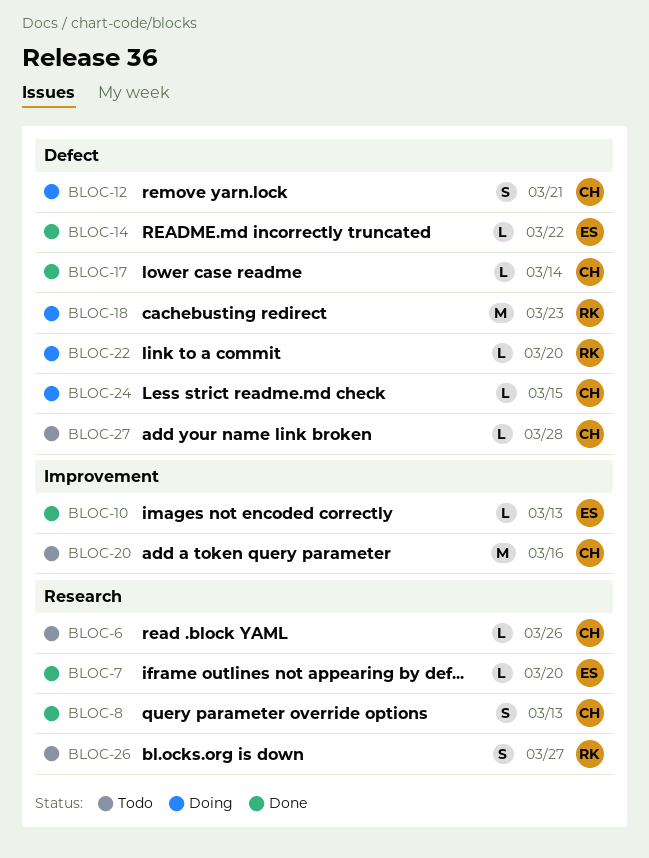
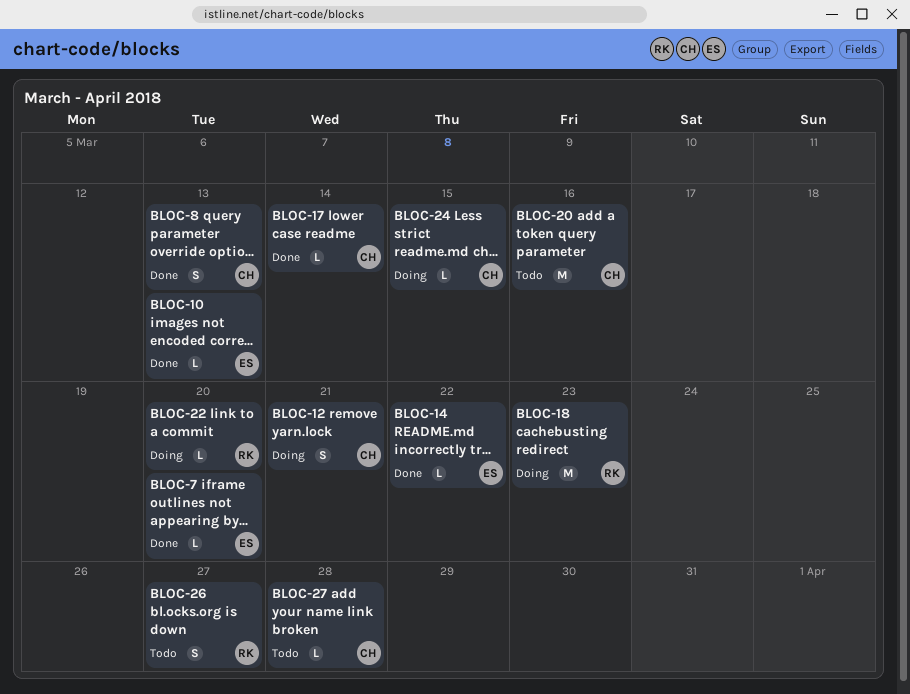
BLOC-6: present -> none

